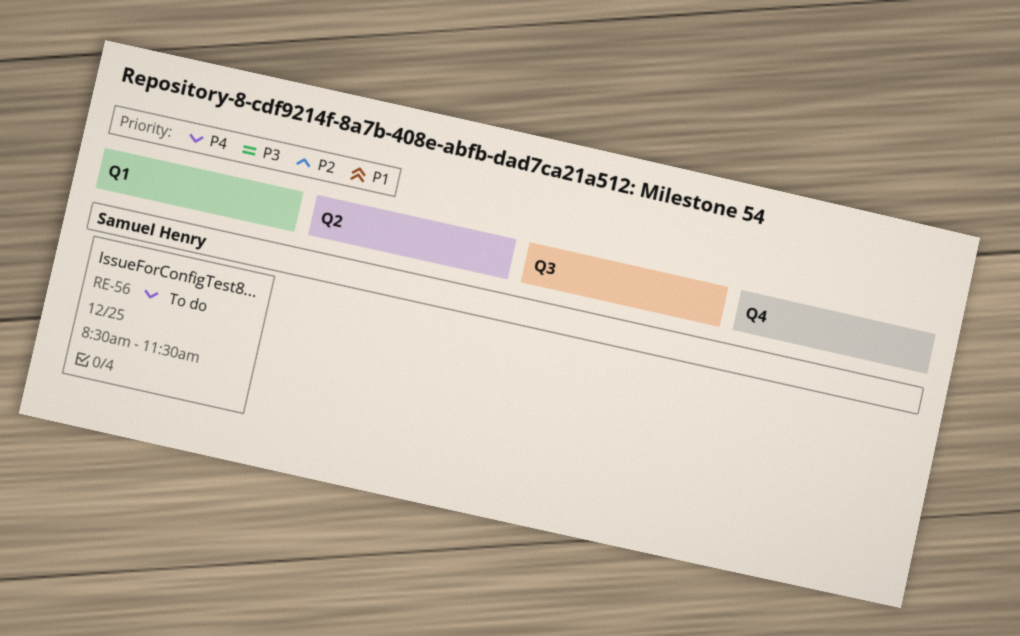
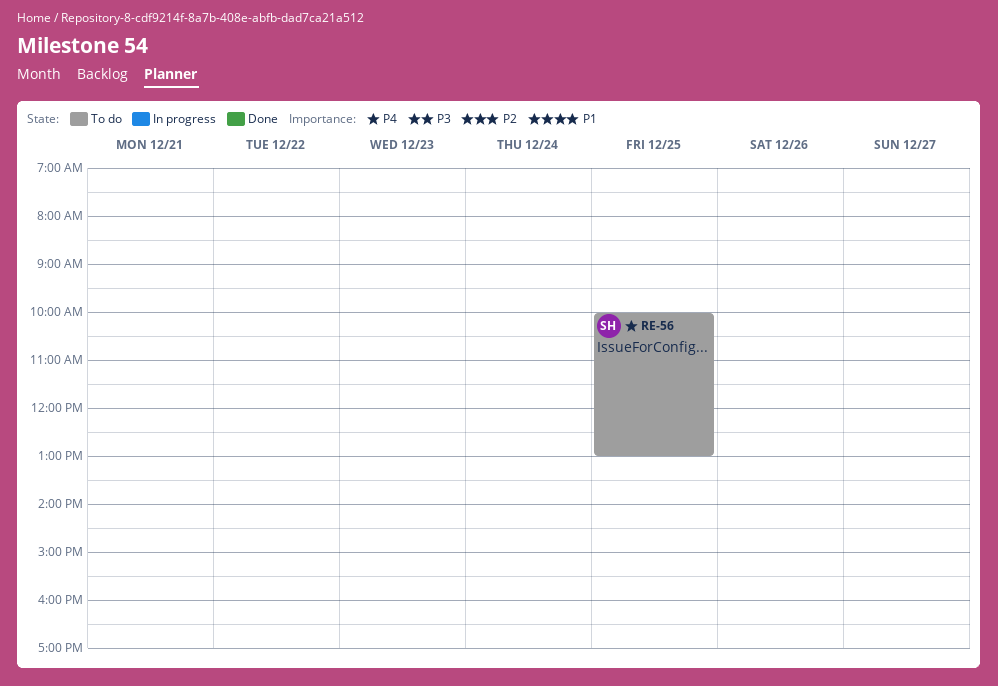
RE-56, begins: 08:30 -> 10:00
RE-56, ends: 11:30 -> 13:00

